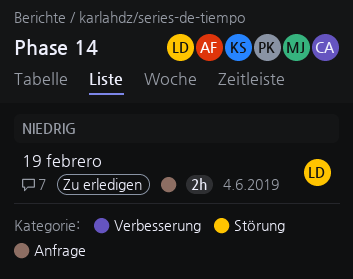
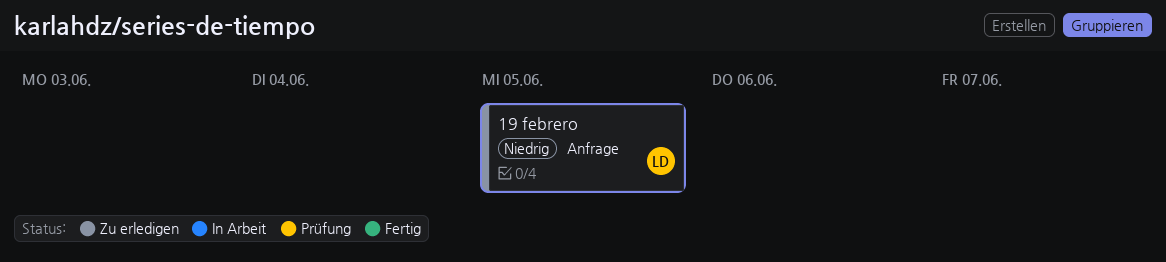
19 febrero, due: Jun 4 -> Jun 5

